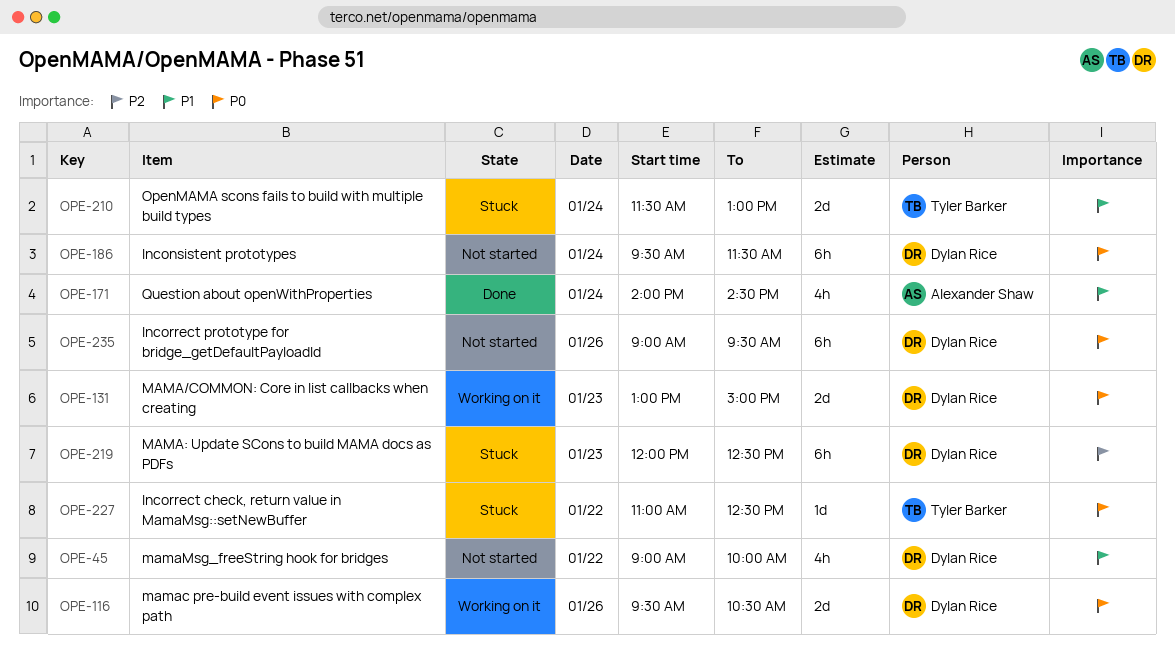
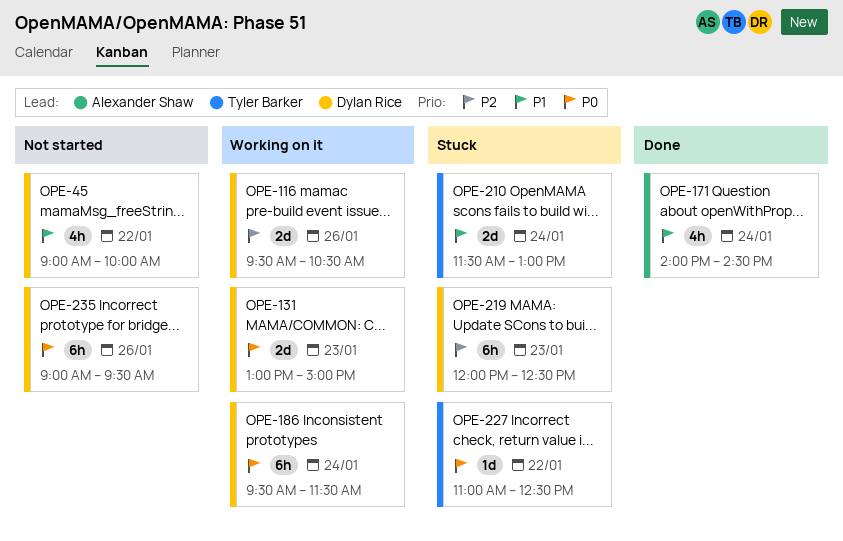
OPE-116, priority: P0 -> P2
OPE-186, status: Not started -> Working on it

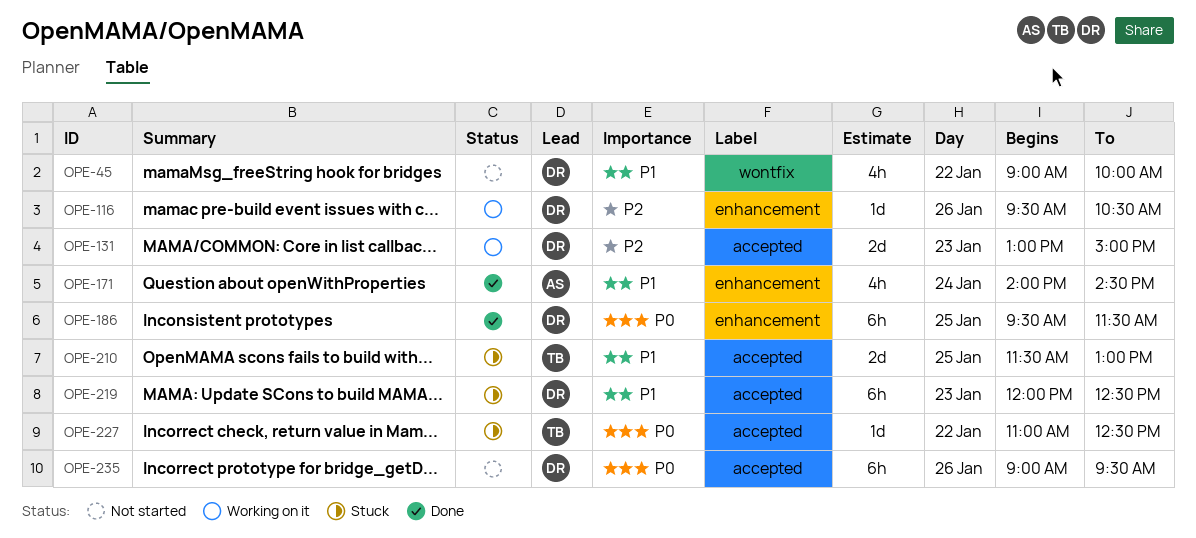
OPE-116, estimate: 2d -> 1d
OPE-131, priority: P0 -> P2
OPE-186, status: Working on it -> Done
OPE-186, day: Jan 24 -> Jan 25
OPE-210, day: Jan 24 -> Jan 25
OPE-219, priority: P2 -> P1

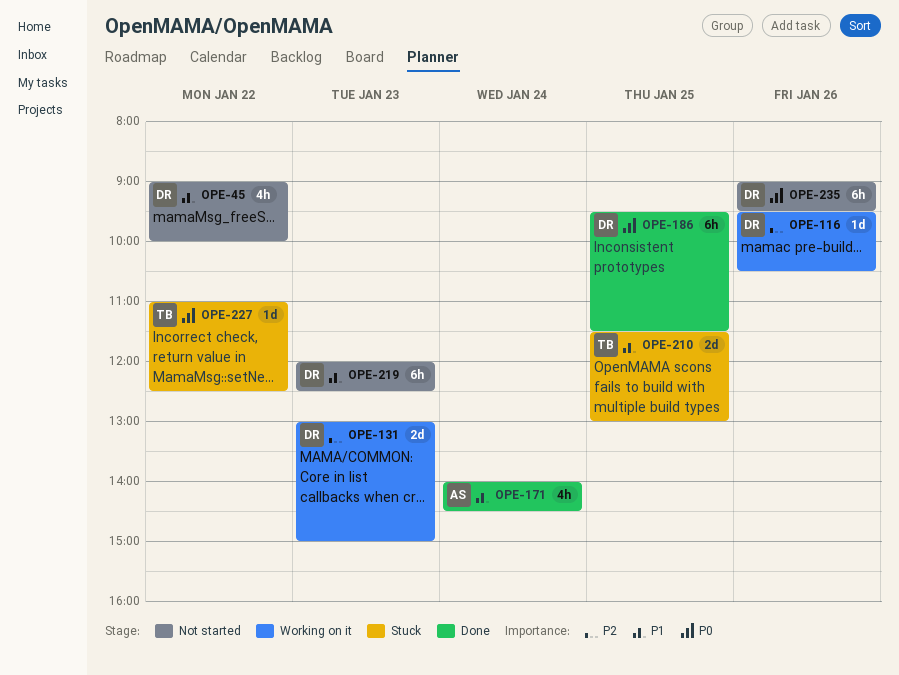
OPE-219, status: Stuck -> Not started

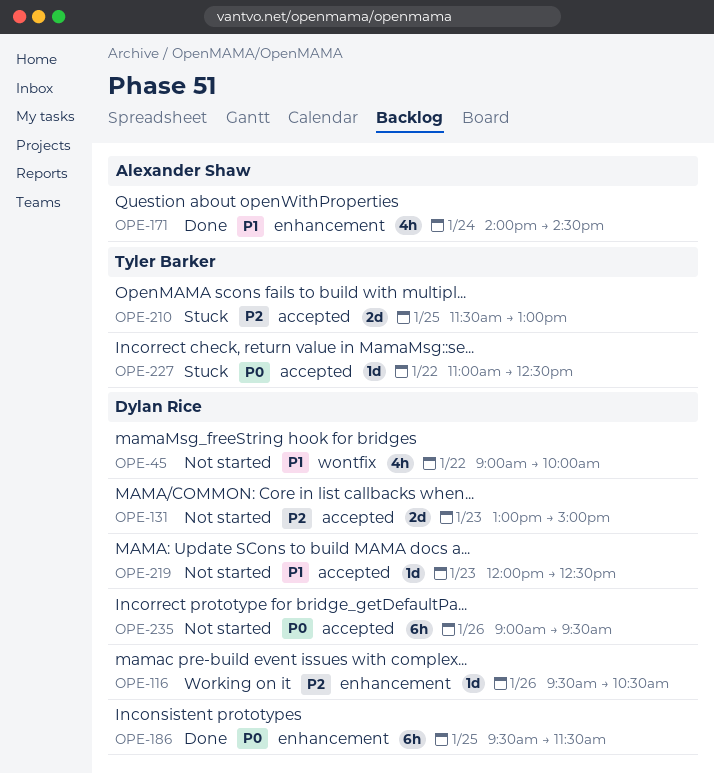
OPE-131, status: Working on it -> Not started
OPE-210, priority: P1 -> P2
OPE-219, estimate: 6h -> 1d

